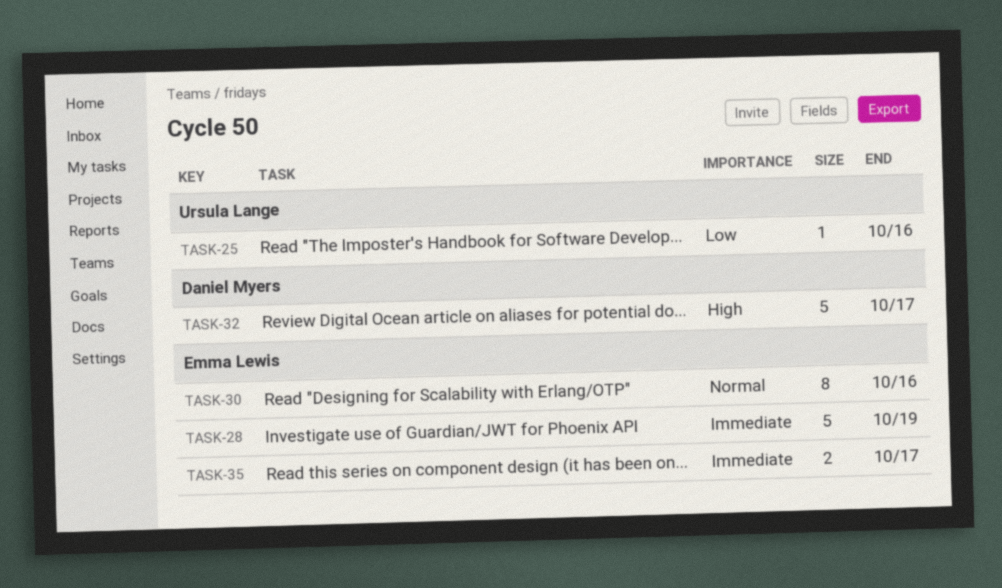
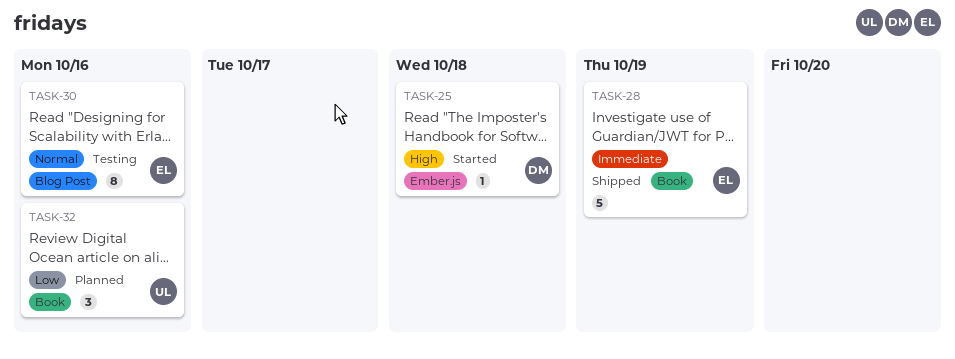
TASK-25, owner: Ursula Lange -> Daniel Myers
TASK-25, priority: Low -> High
TASK-25, due: Oct 16 -> Oct 18
TASK-32, owner: Daniel Myers -> Ursula Lange
TASK-32, priority: High -> Low
TASK-32, estimate: 5 -> 3
TASK-32, due: Oct 17 -> Oct 16
TASK-35: present -> none

